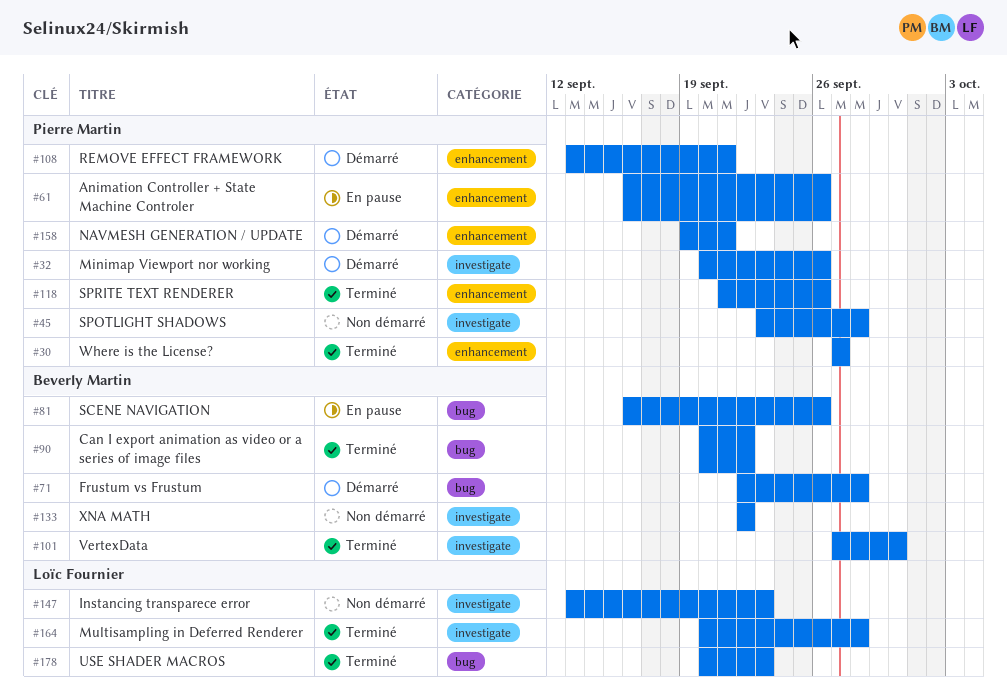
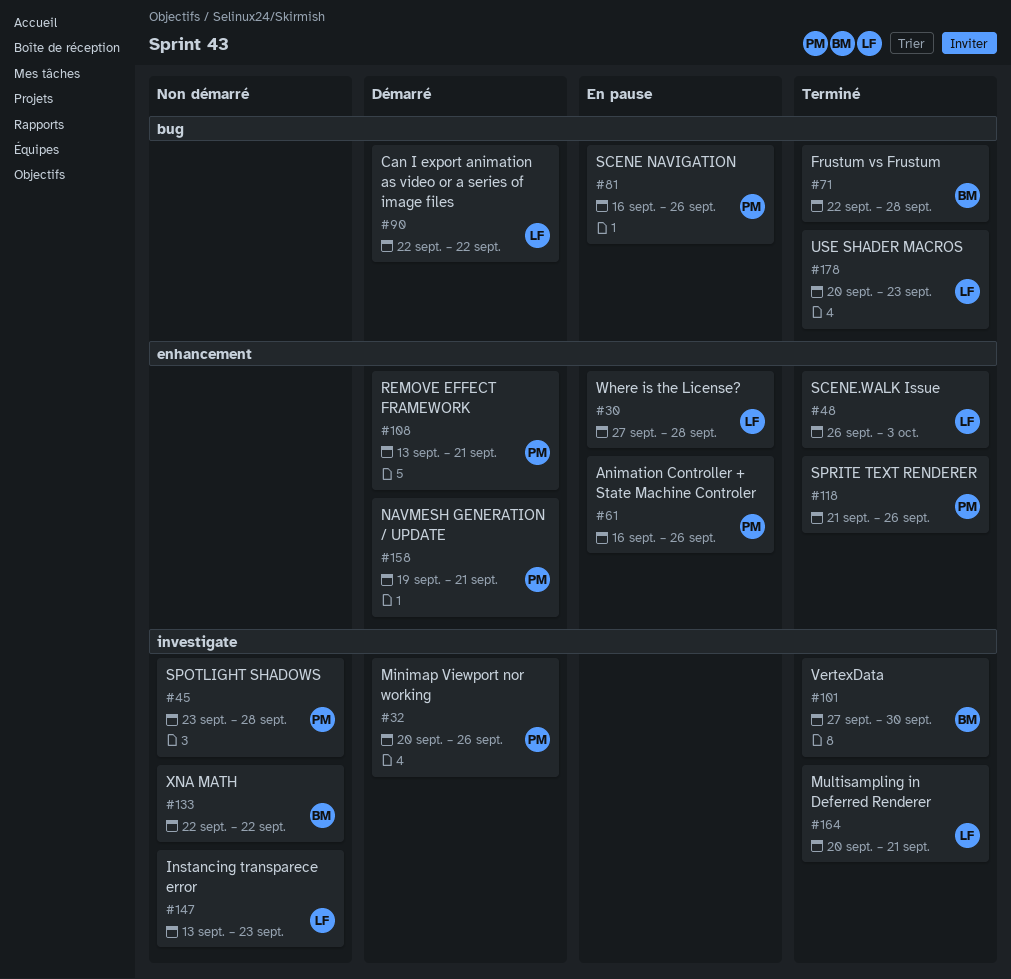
#30, status: Terminé -> En pause
#30, owner: Pierre Martin -> Loïc Fournier
#30, due: Sep 27 -> Sep 28
#48: none -> present
#71, status: Démarré -> Terminé
#81, owner: Beverly Martin -> Pierre Martin
#90, status: Terminé -> Démarré
#90, owner: Beverly Martin -> Loïc Fournier
#90, start: Sep 20 -> Sep 22
#164, due: Sep 28 -> Sep 21

